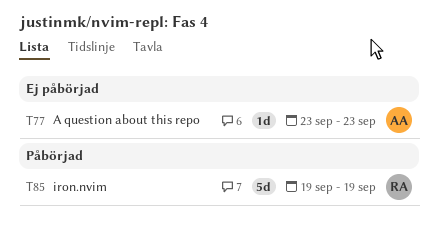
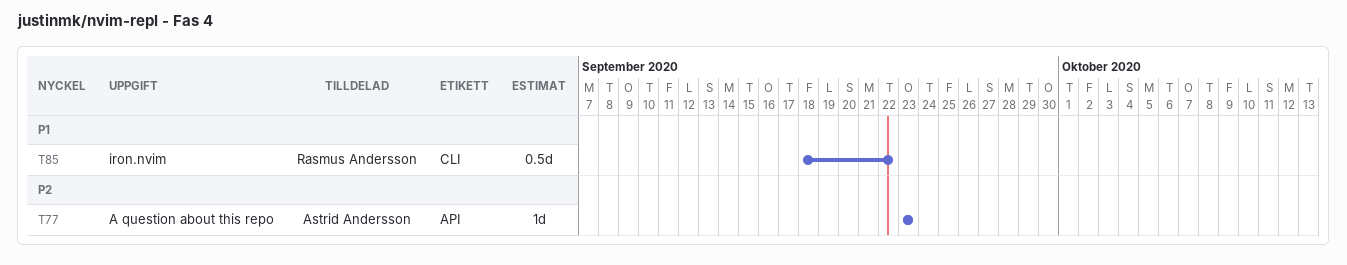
T85, estimate: 5d -> 0.5d
T85, start: Sep 19 -> Sep 18
T85, due: Sep 19 -> Sep 22

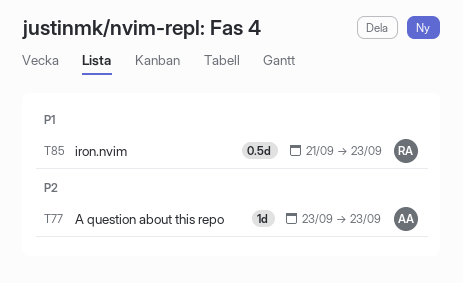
T85, start: Sep 18 -> Sep 21
T85, due: Sep 22 -> Sep 23

